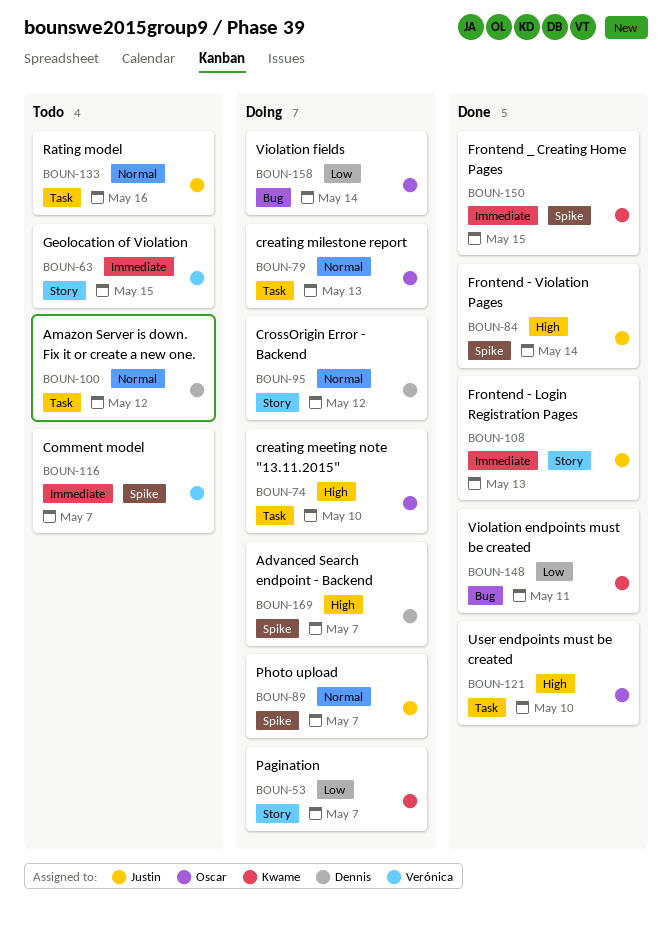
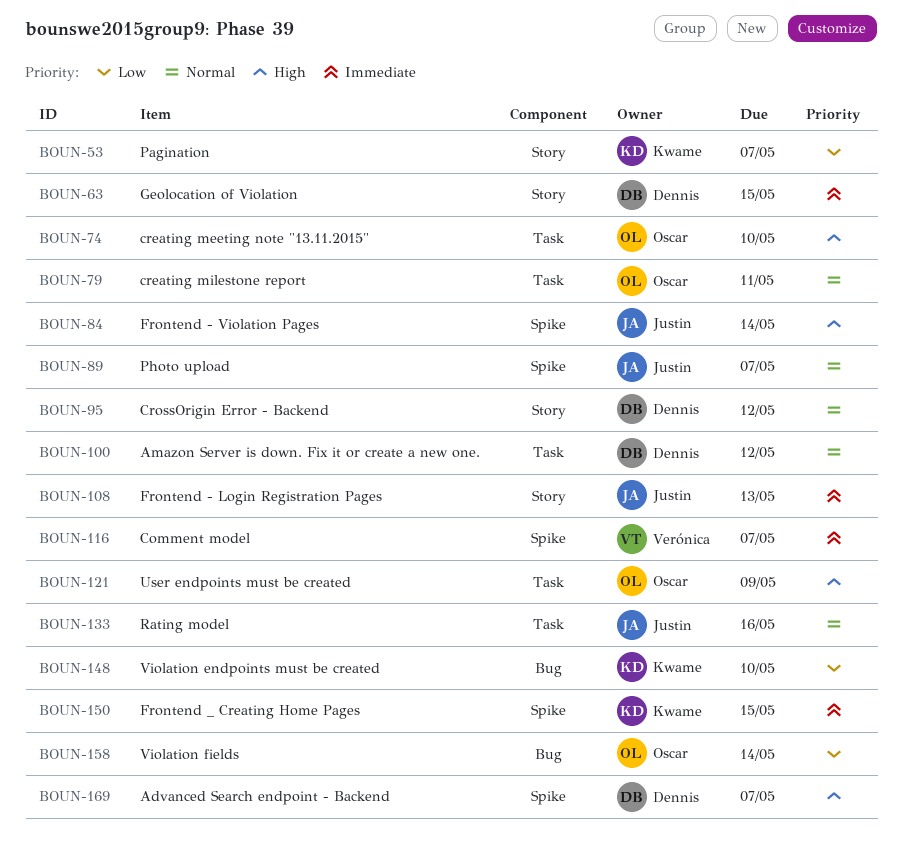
BOUN-63, owner: Verónica -> Dennis
BOUN-79, due: May 13 -> May 11
BOUN-121, due: May 10 -> May 9
BOUN-148, due: May 11 -> May 10

